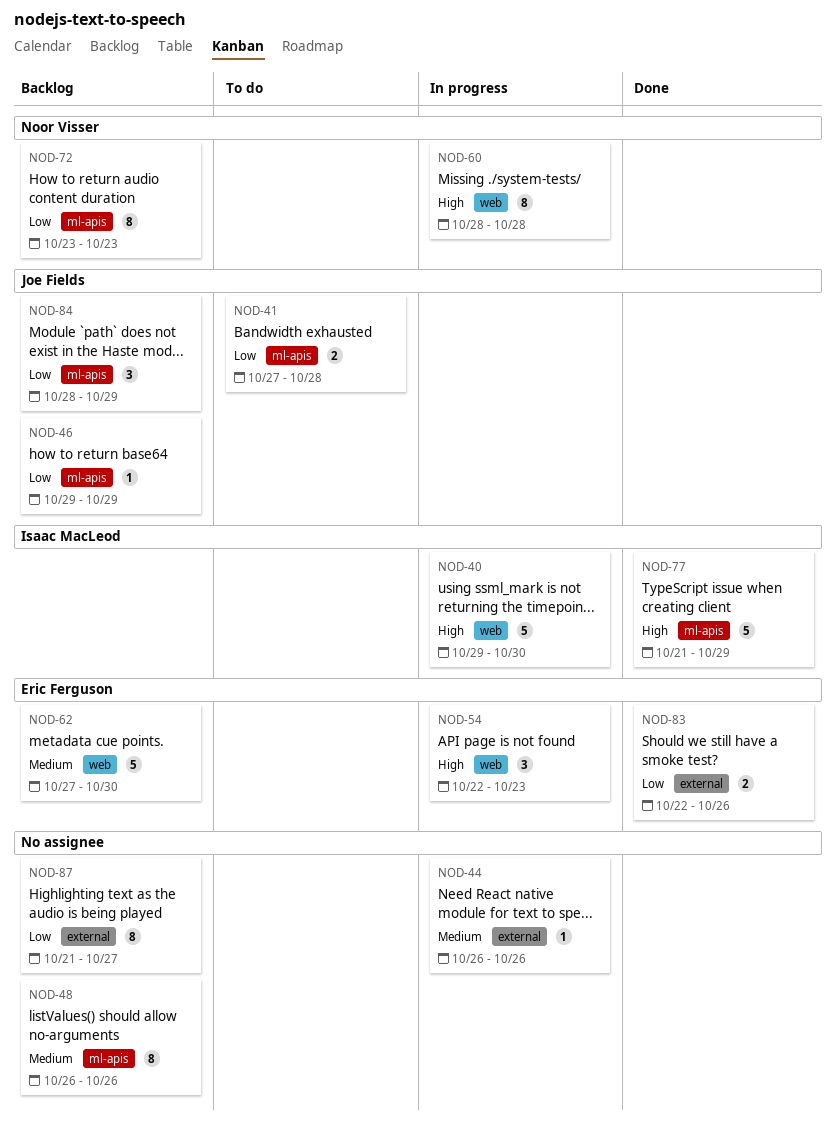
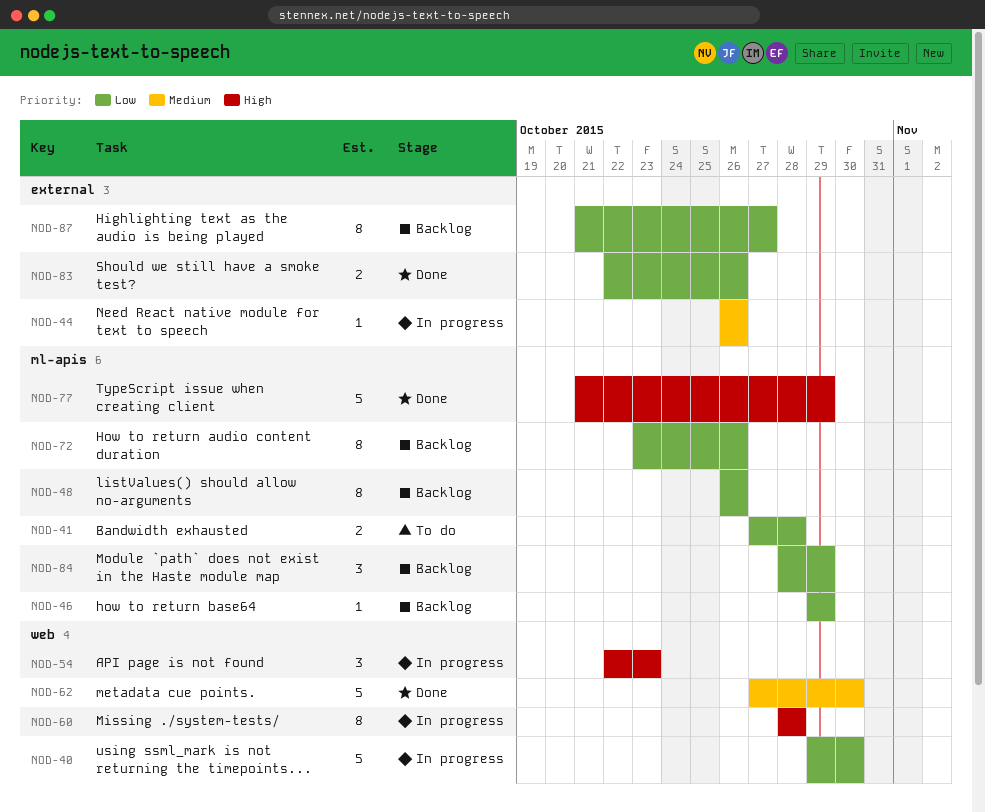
NOD-40, priority: High -> Low
NOD-48, priority: Medium -> Low
NOD-62, status: Backlog -> Done
NOD-72, due: Oct 23 -> Oct 26

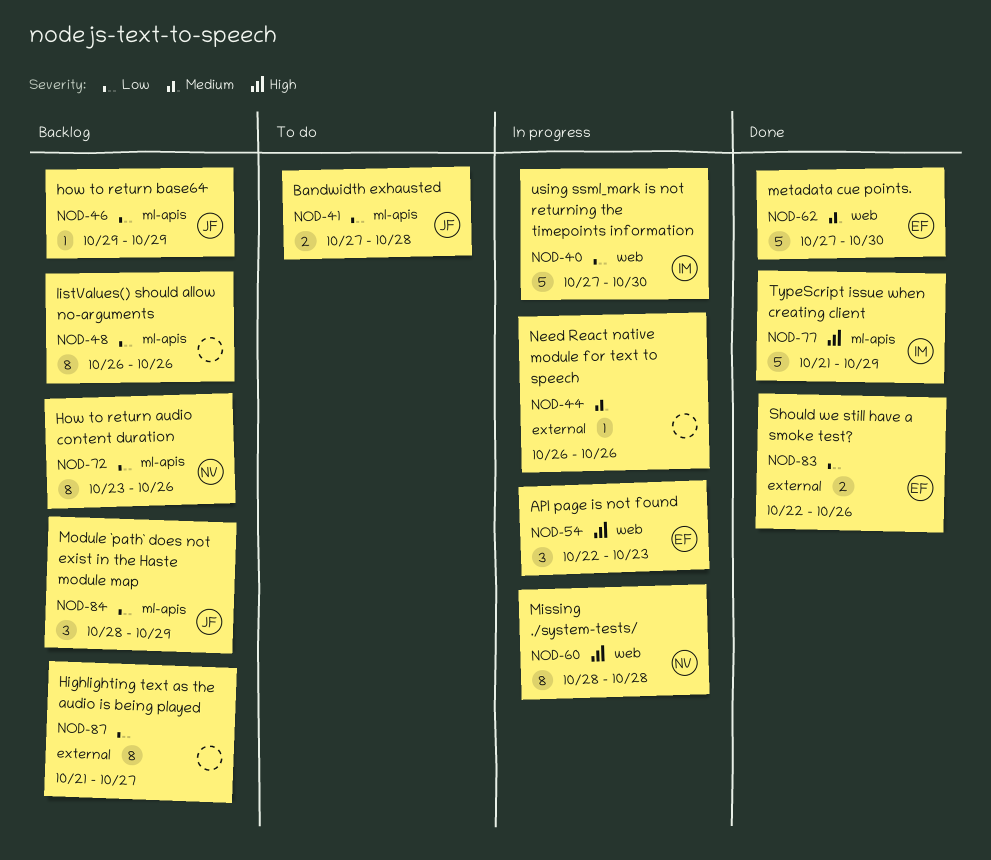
NOD-40, start: Oct 29 -> Oct 27

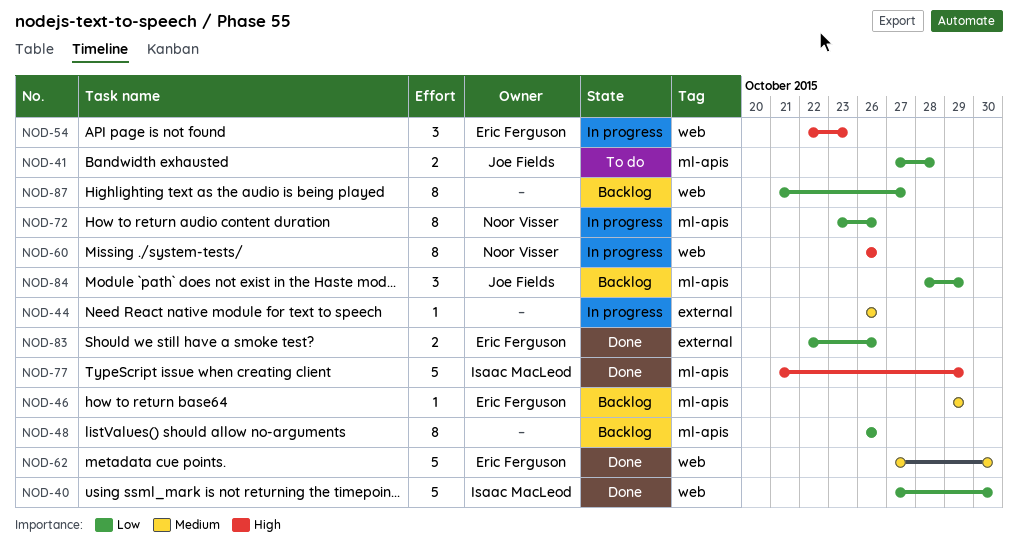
NOD-40, status: In progress -> Done
NOD-46, owner: Joe Fields -> Eric Ferguson
NOD-46, priority: Low -> Medium
NOD-60, start: Oct 28 -> Oct 26
NOD-60, due: Oct 28 -> Oct 26
NOD-72, status: Backlog -> In progress
NOD-87, label: external -> web

